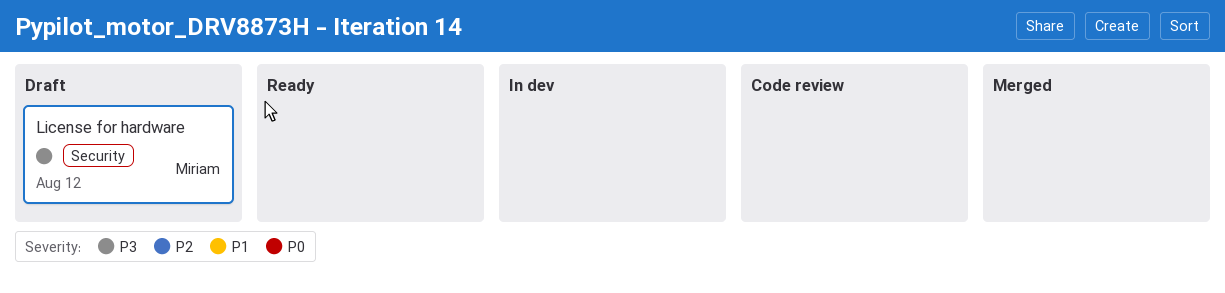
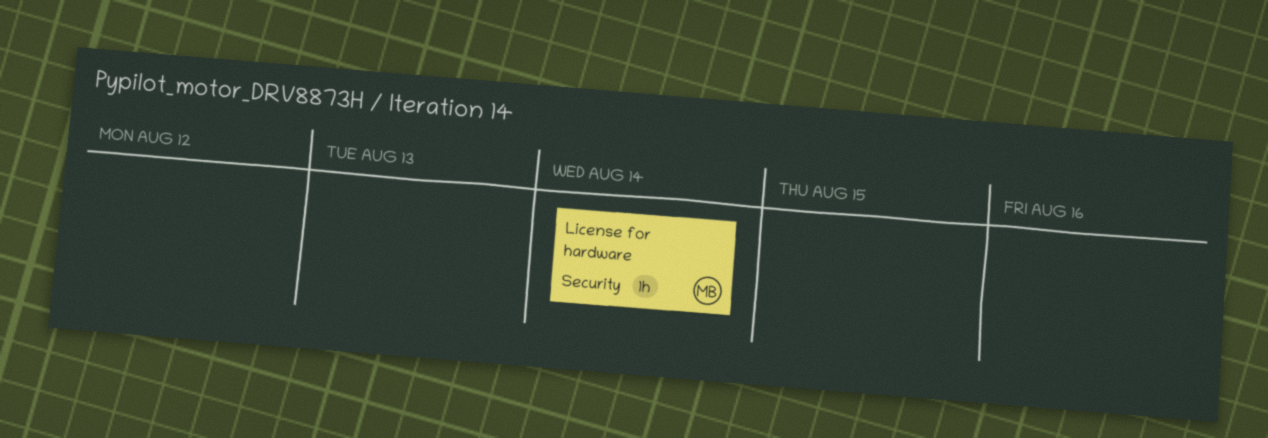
License for hardware, due: Aug 12 -> Aug 14

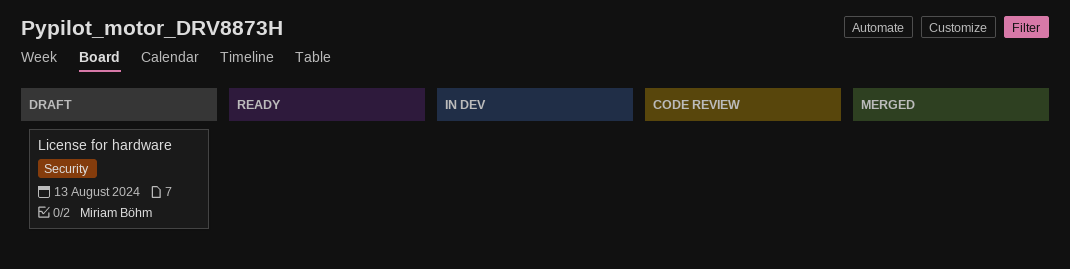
License for hardware, due: Aug 14 -> Aug 13

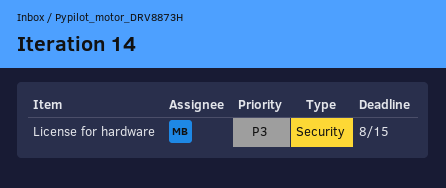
License for hardware, due: Aug 13 -> Aug 15

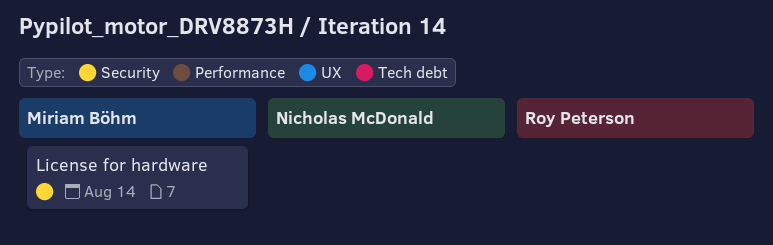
License for hardware, due: Aug 15 -> Aug 14

